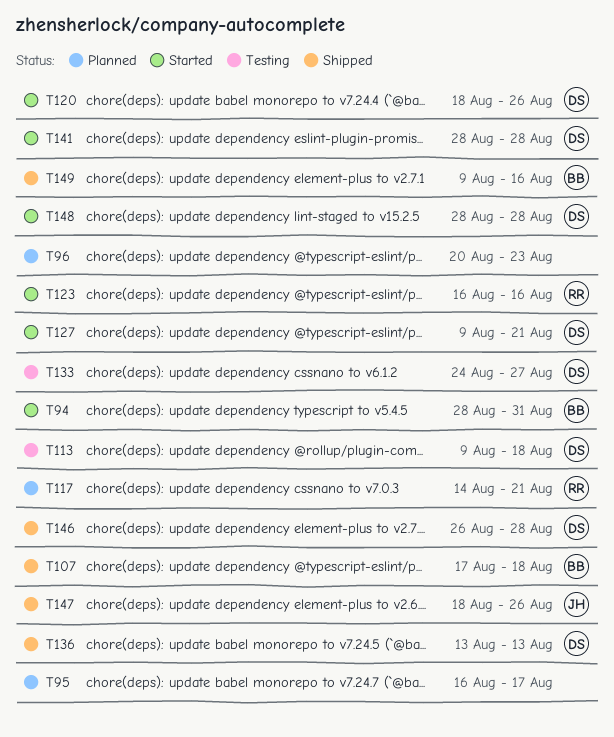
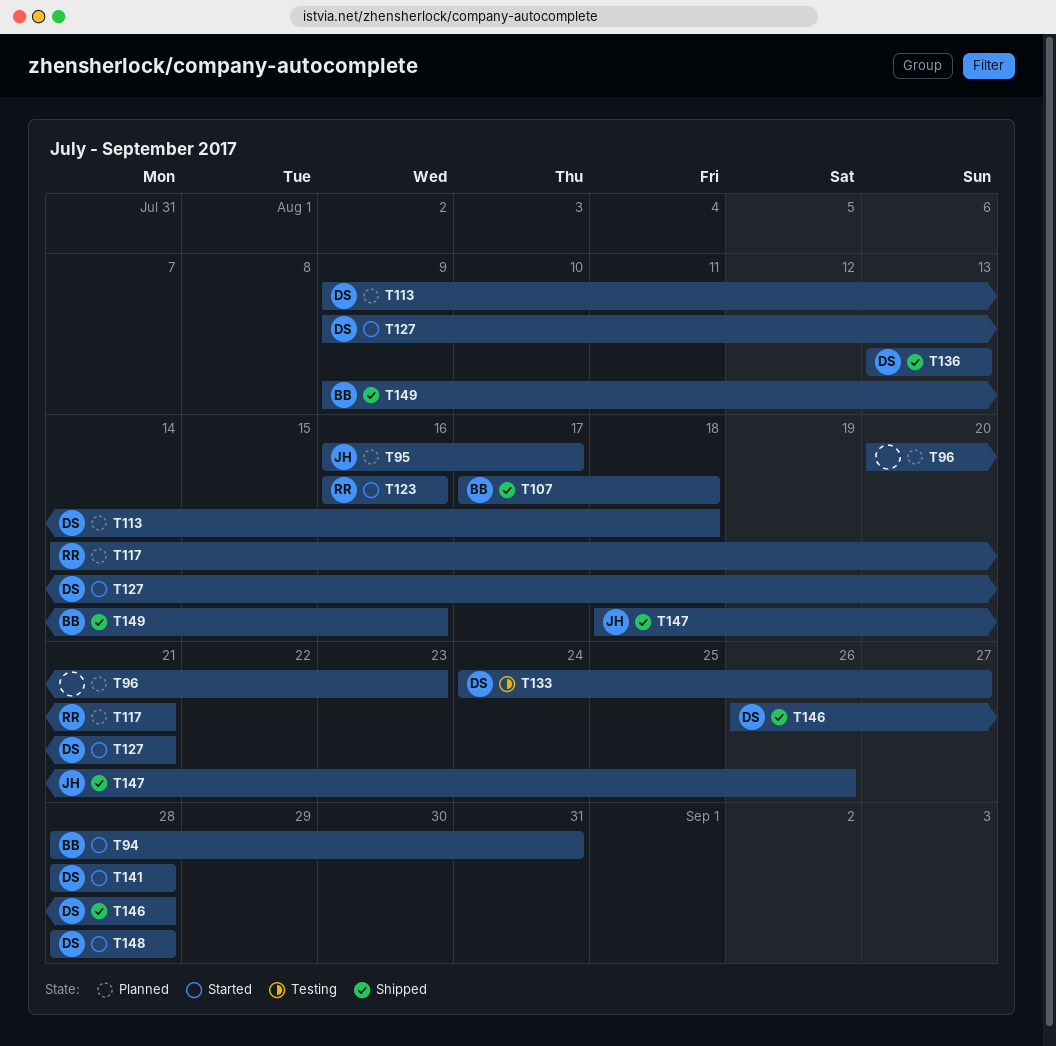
T95, owner: none -> JH
T113, status: Testing -> Planned
T120: present -> none

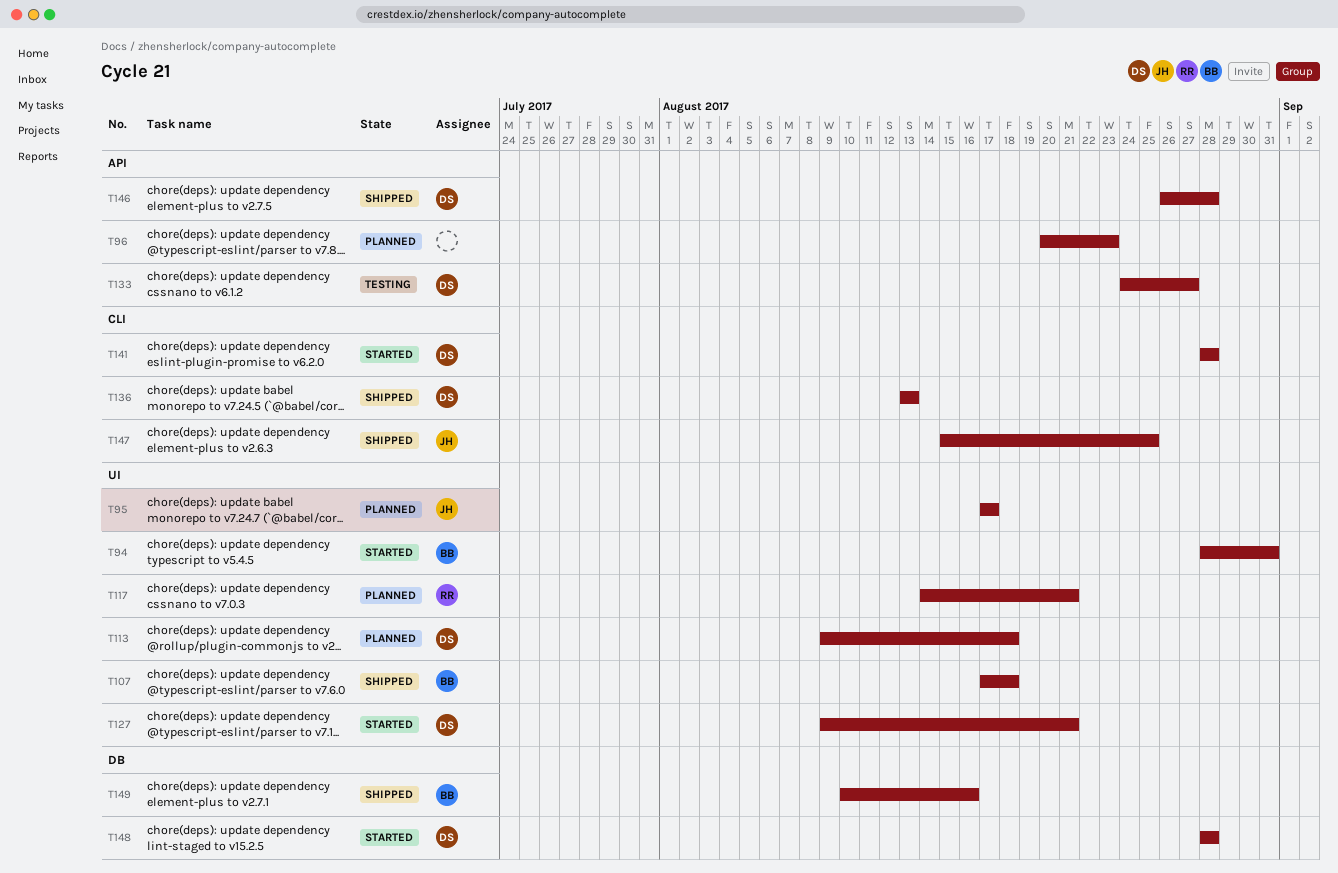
T95, start: Aug 16 -> Aug 17
T123: present -> none
T147, start: Aug 18 -> Aug 15
T147, due: Aug 26 -> Aug 25
T149, start: Aug 9 -> Aug 10

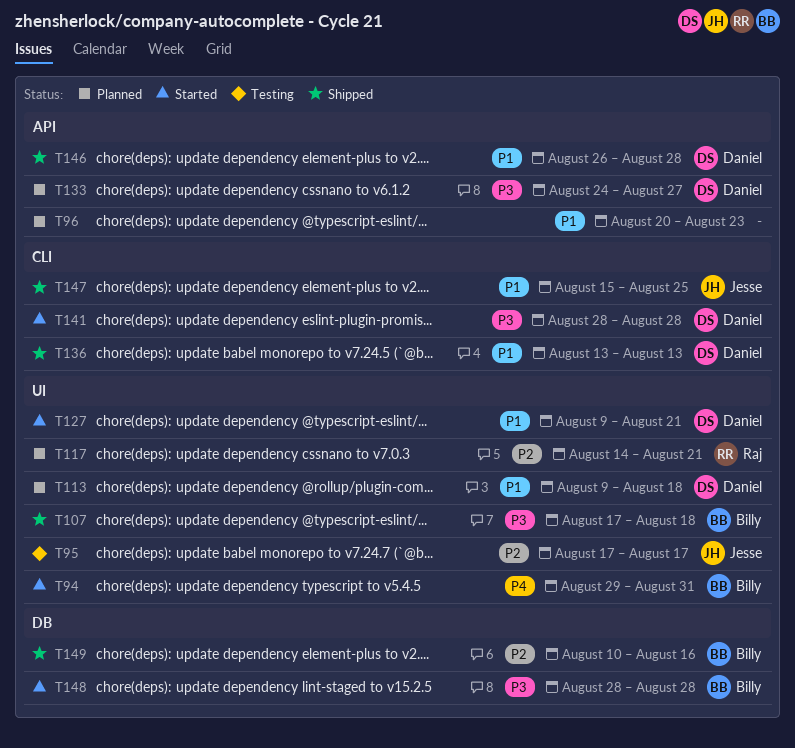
T94, start: Aug 28 -> Aug 29
T95, status: Planned -> Testing
T133, status: Testing -> Planned
T148, owner: Daniel -> Billy

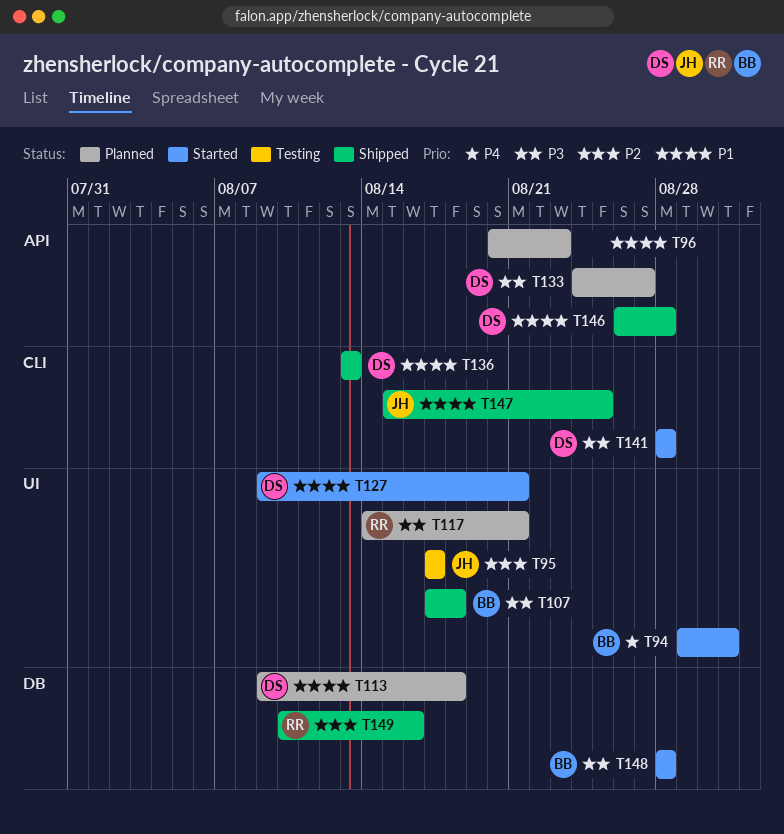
T113, label: UI -> DB
T117, priority: P2 -> P3
T149, owner: Billy -> Raj

